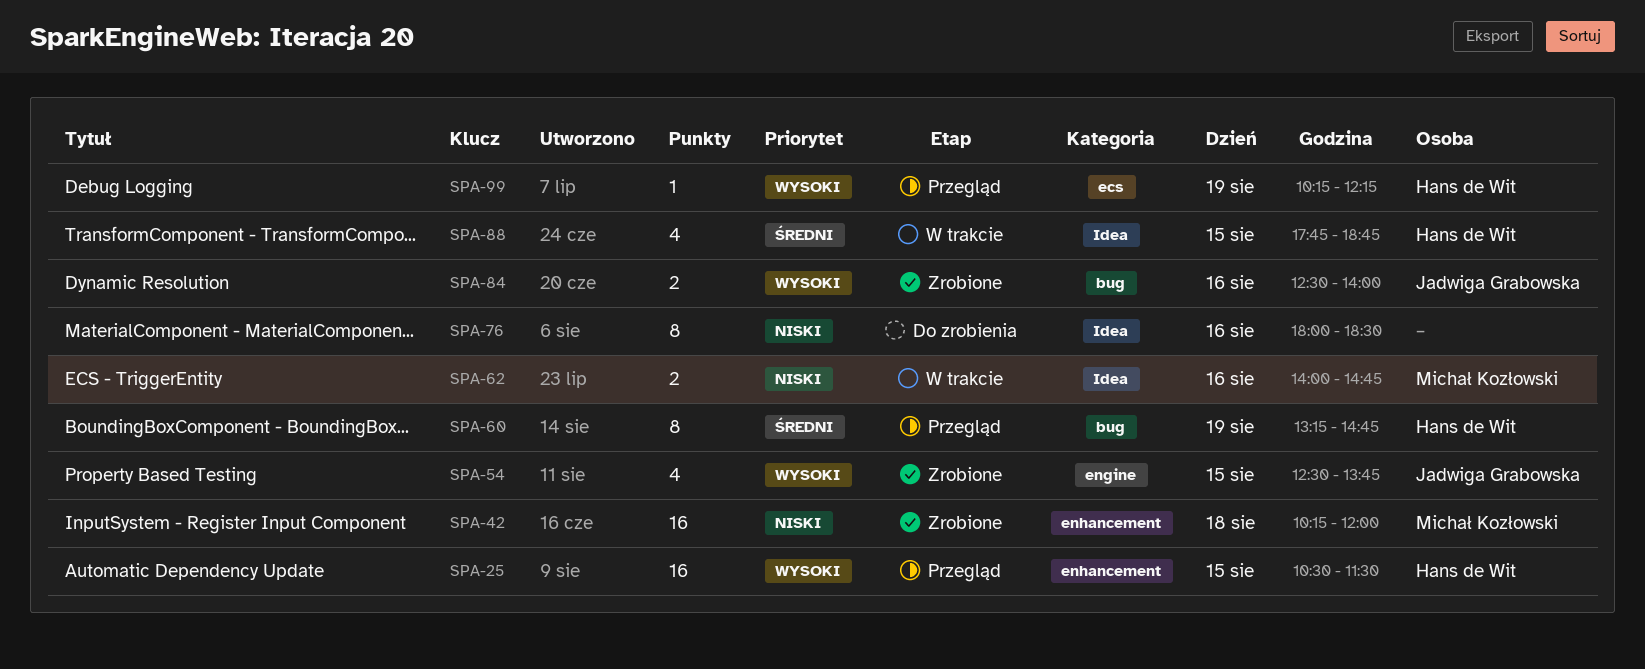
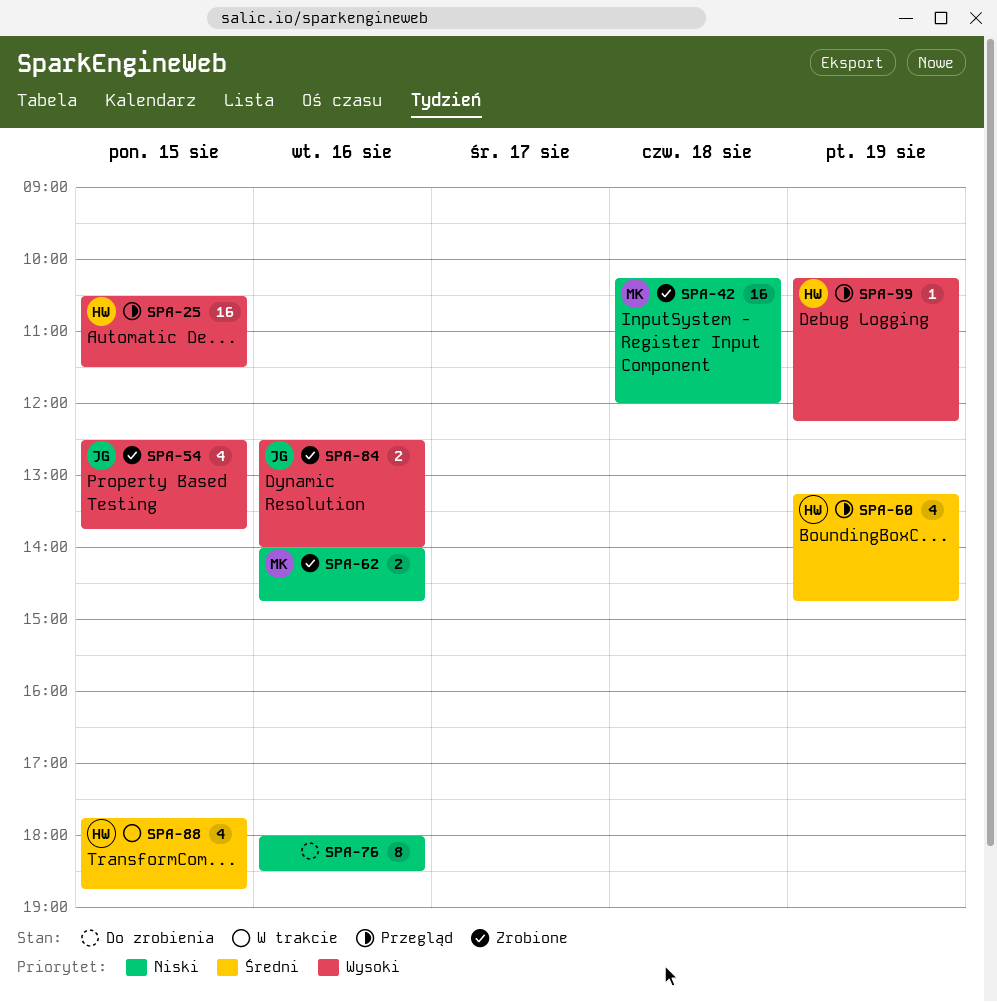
SPA-60, estimate: 8 -> 4
SPA-62, status: W trakcie -> Zrobione

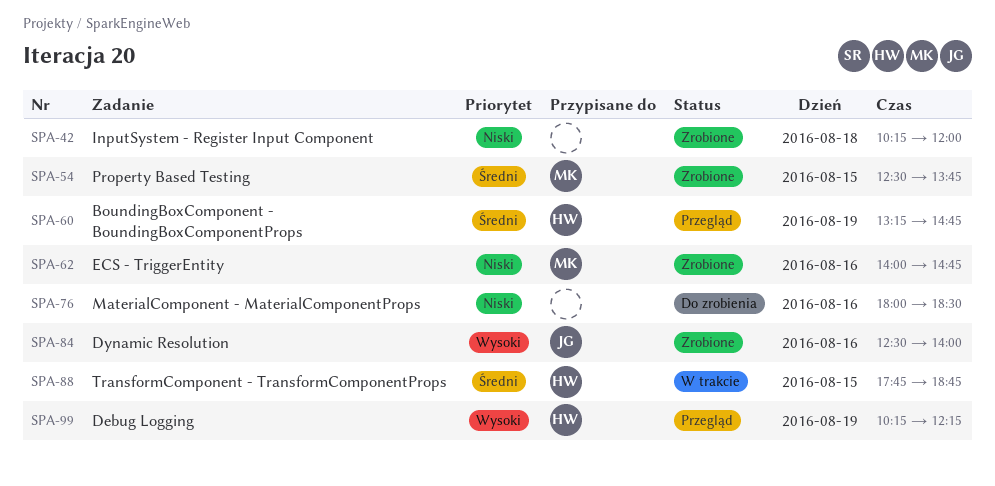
SPA-25: present -> none
SPA-42, owner: MK -> none
SPA-54, owner: JG -> MK
SPA-54, priority: Wysoki -> Średni

